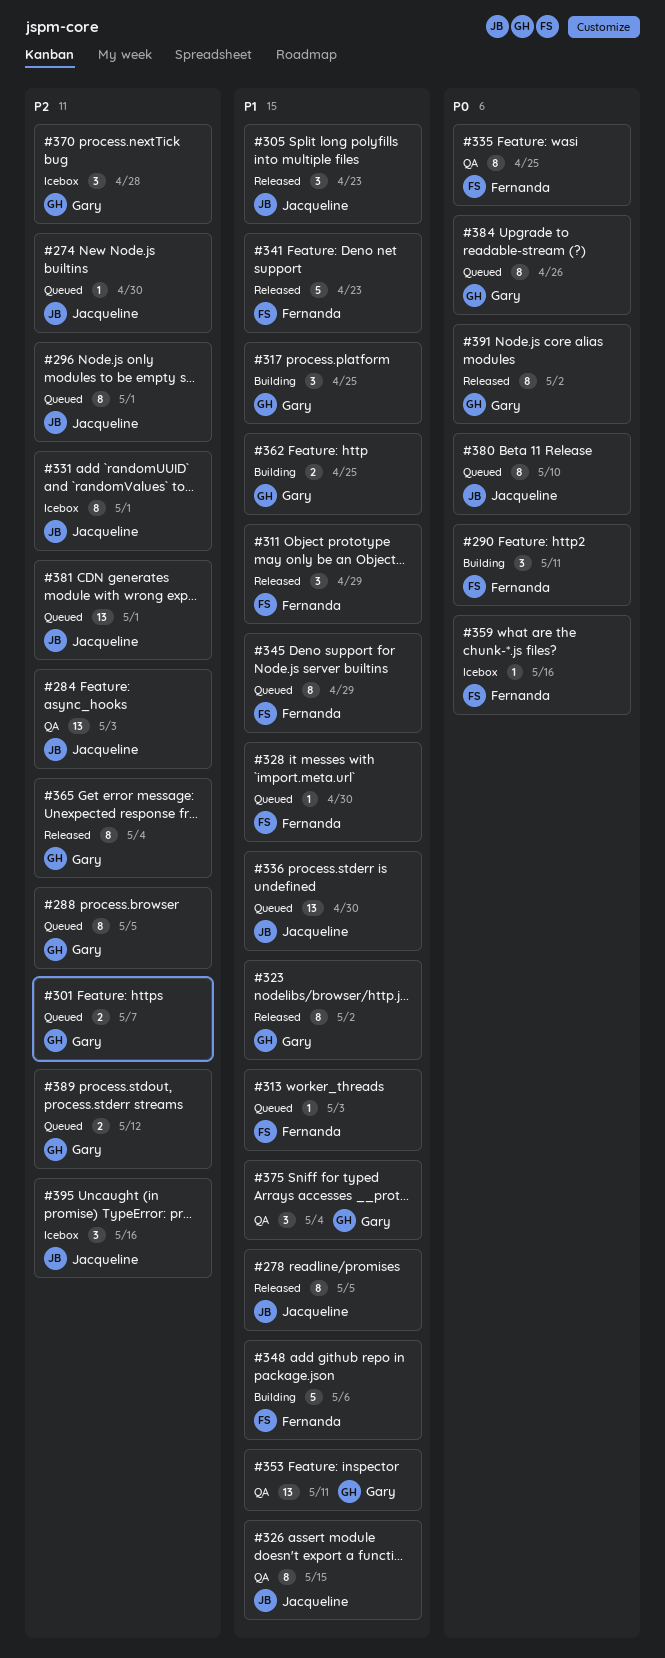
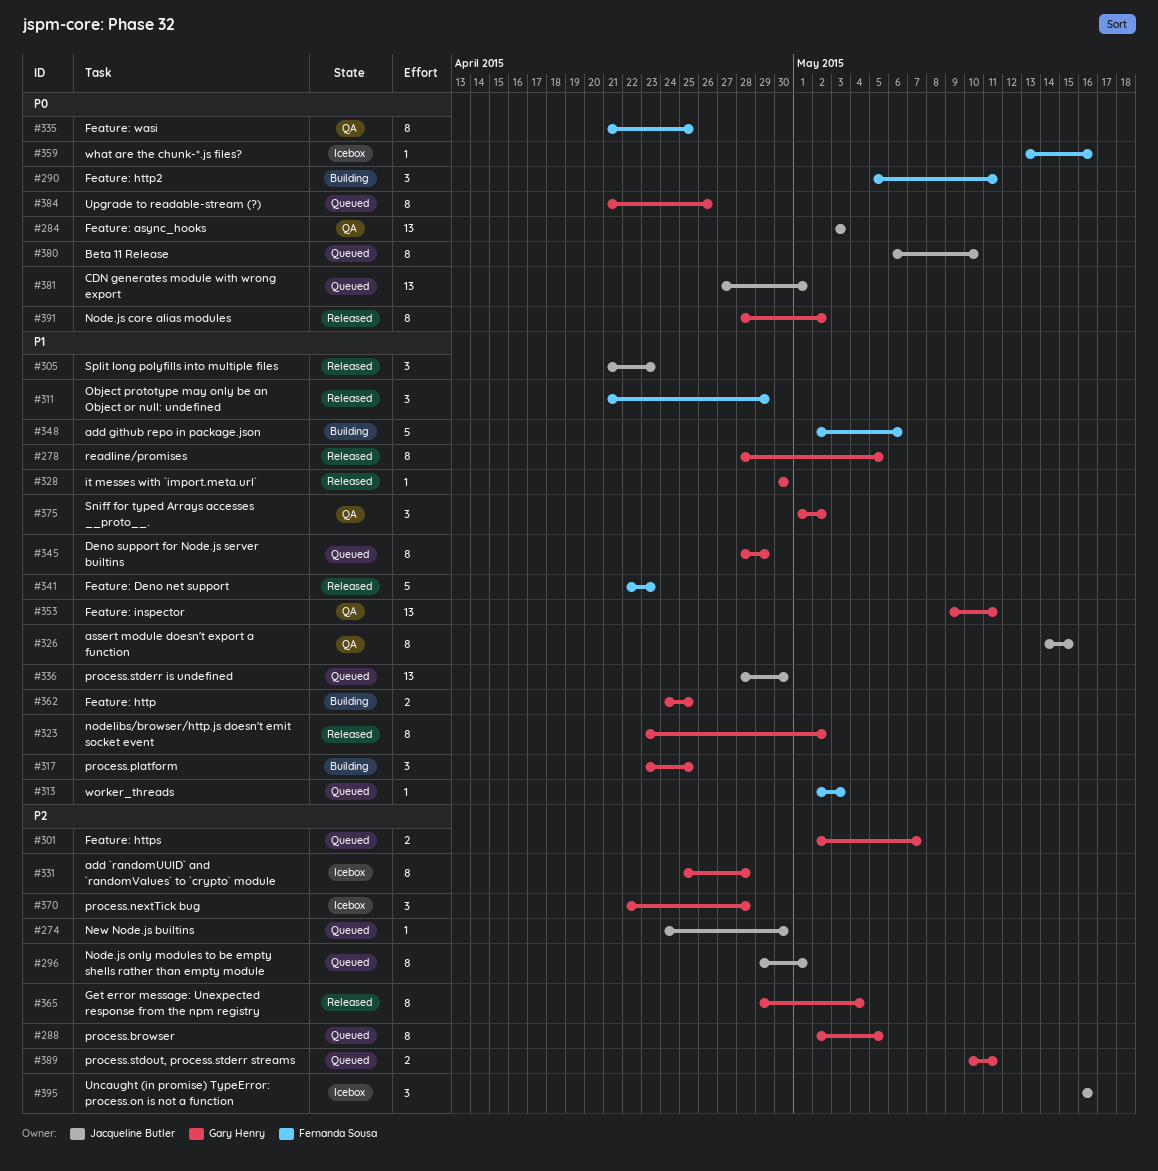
#278, owner: Jacqueline Butler -> Gary Henry
#284, priority: P2 -> P0
#328, status: Queued -> Released
#328, owner: Fernanda Sousa -> Gary Henry
#331, owner: Jacqueline Butler -> Gary Henry
#331, due: May 1 -> Apr 28
#345, owner: Fernanda Sousa -> Gary Henry
#375, due: May 4 -> May 2
#381, priority: P2 -> P0
#389, due: May 12 -> May 11

